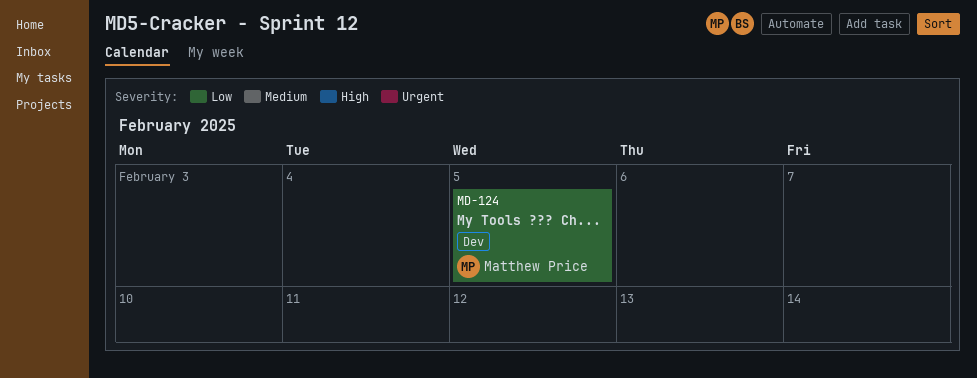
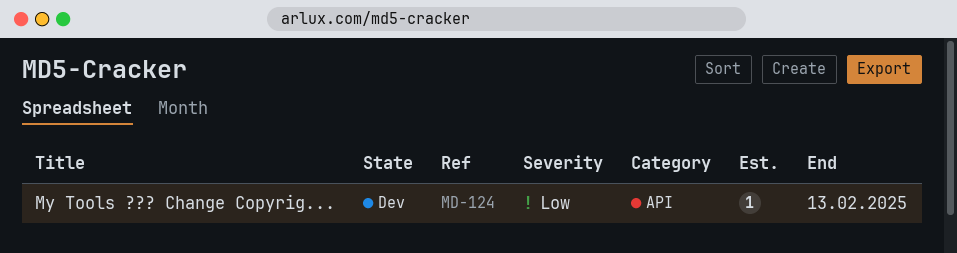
MD-124, due: Feb 5 -> Feb 13

